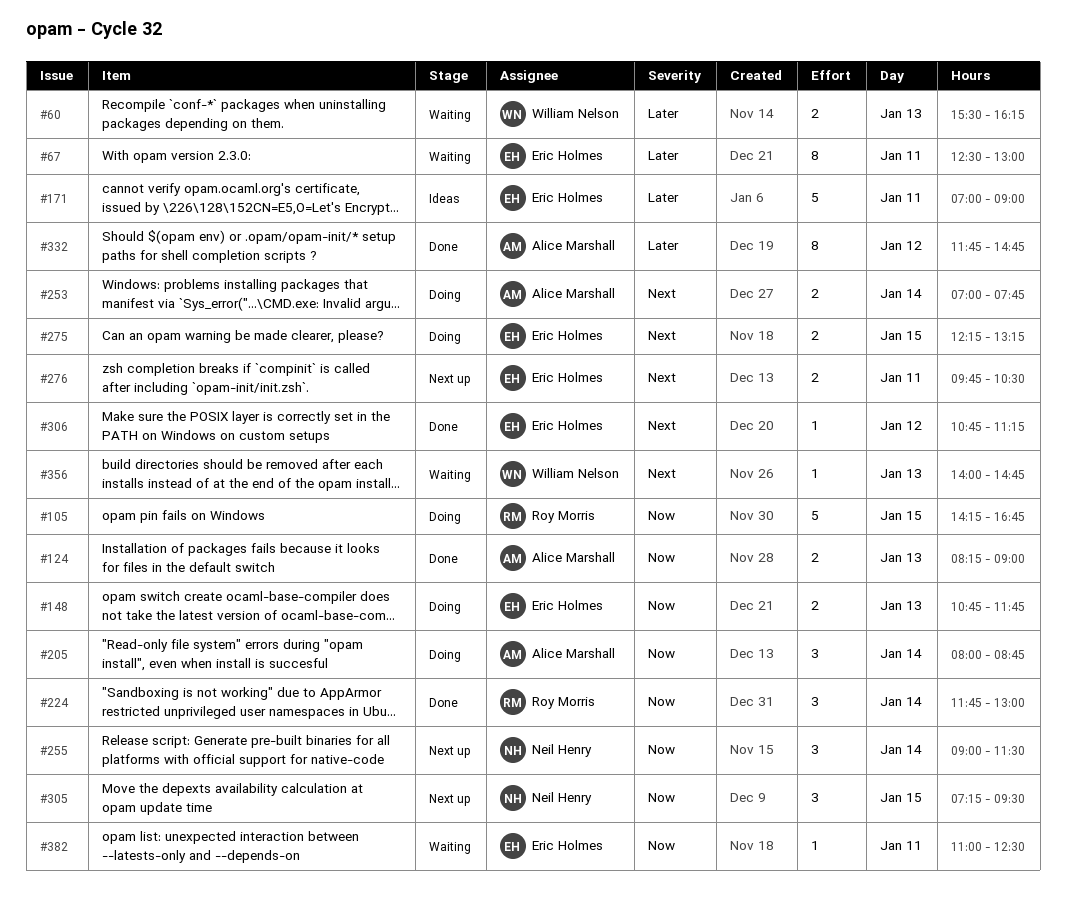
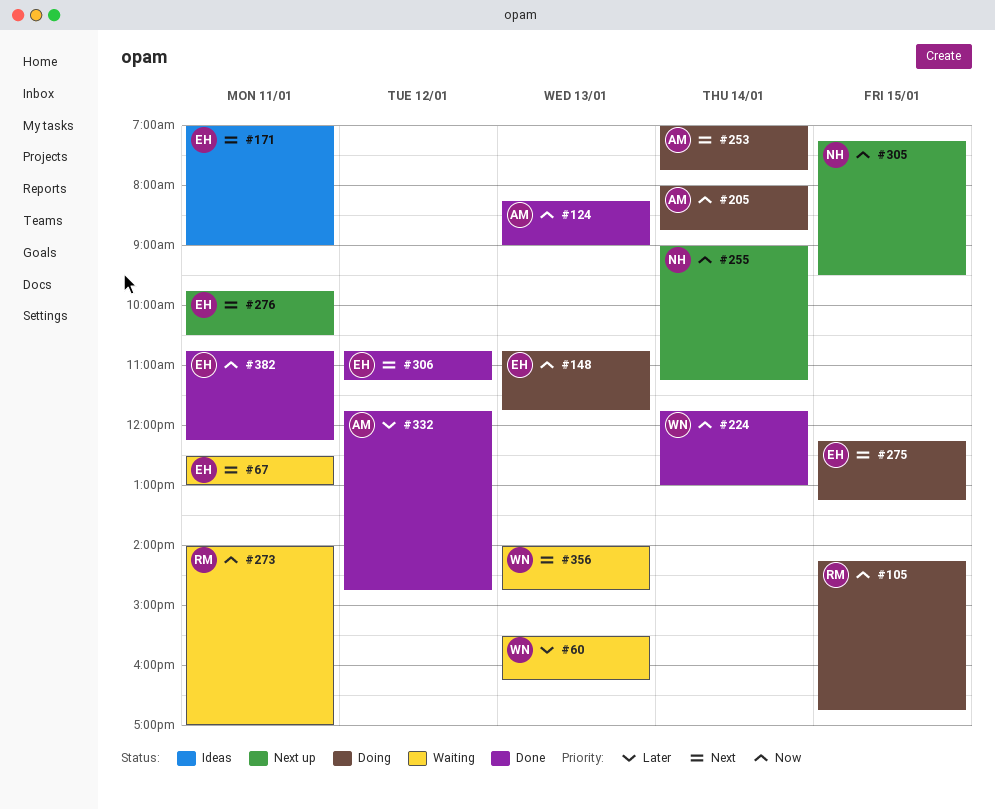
#67, priority: Later -> Next
#171, priority: Later -> Next
#224, owner: Roy Morris -> William Nelson
#255, ends: 11:30 -> 11:15
#273: none -> present
#382, status: Waiting -> Done
#382, begins: 11:00 -> 10:45
#382, ends: 12:30 -> 12:15

